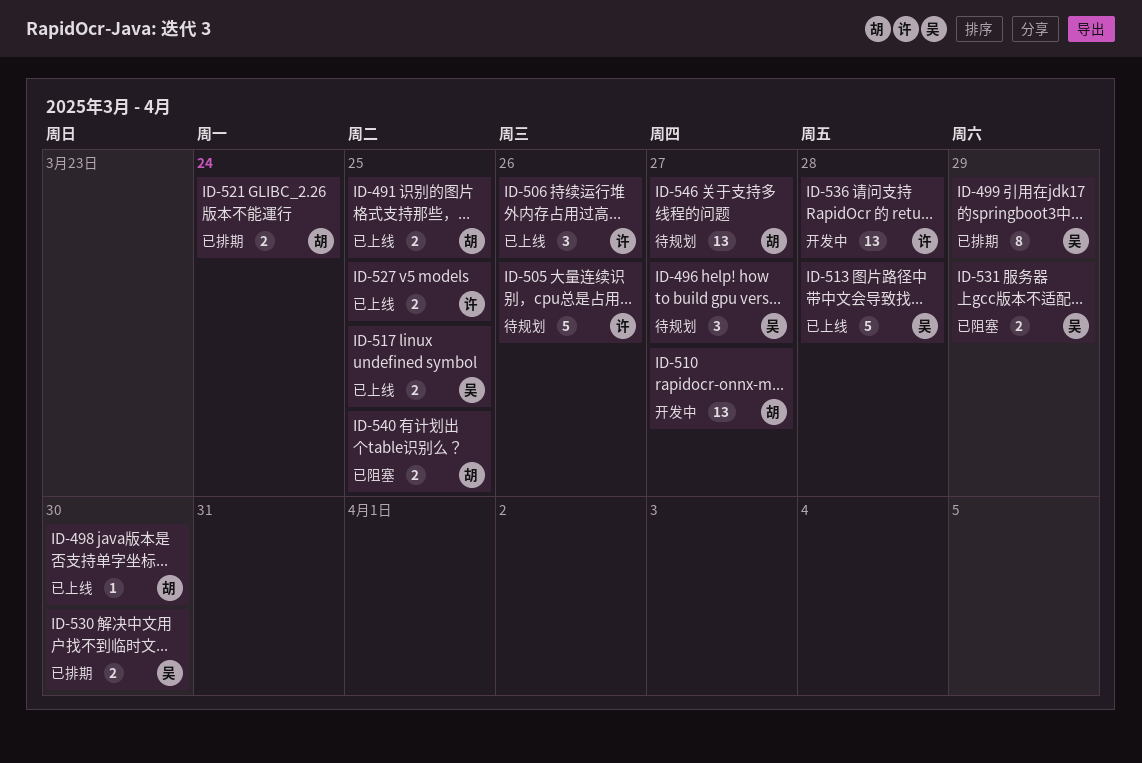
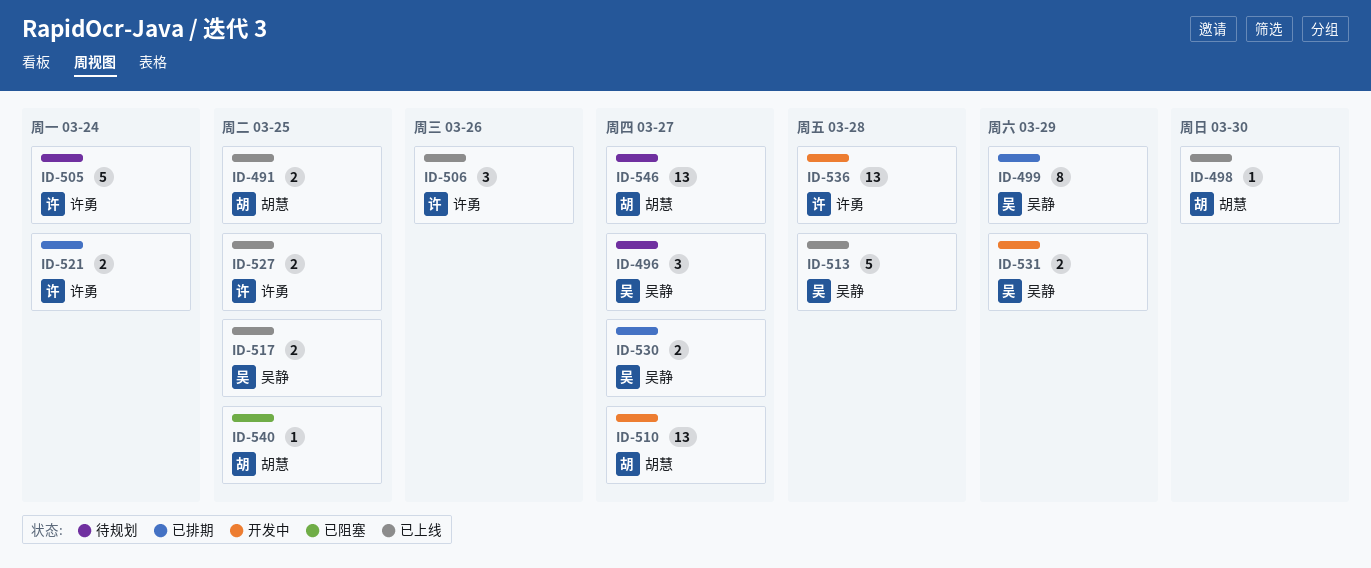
ID-505, due: Mar 26 -> Mar 24
ID-521, owner: 胡慧 -> 许勇
ID-530, due: Mar 30 -> Mar 27
ID-531, status: 已阻塞 -> 开发中
ID-540, estimate: 2 -> 1

